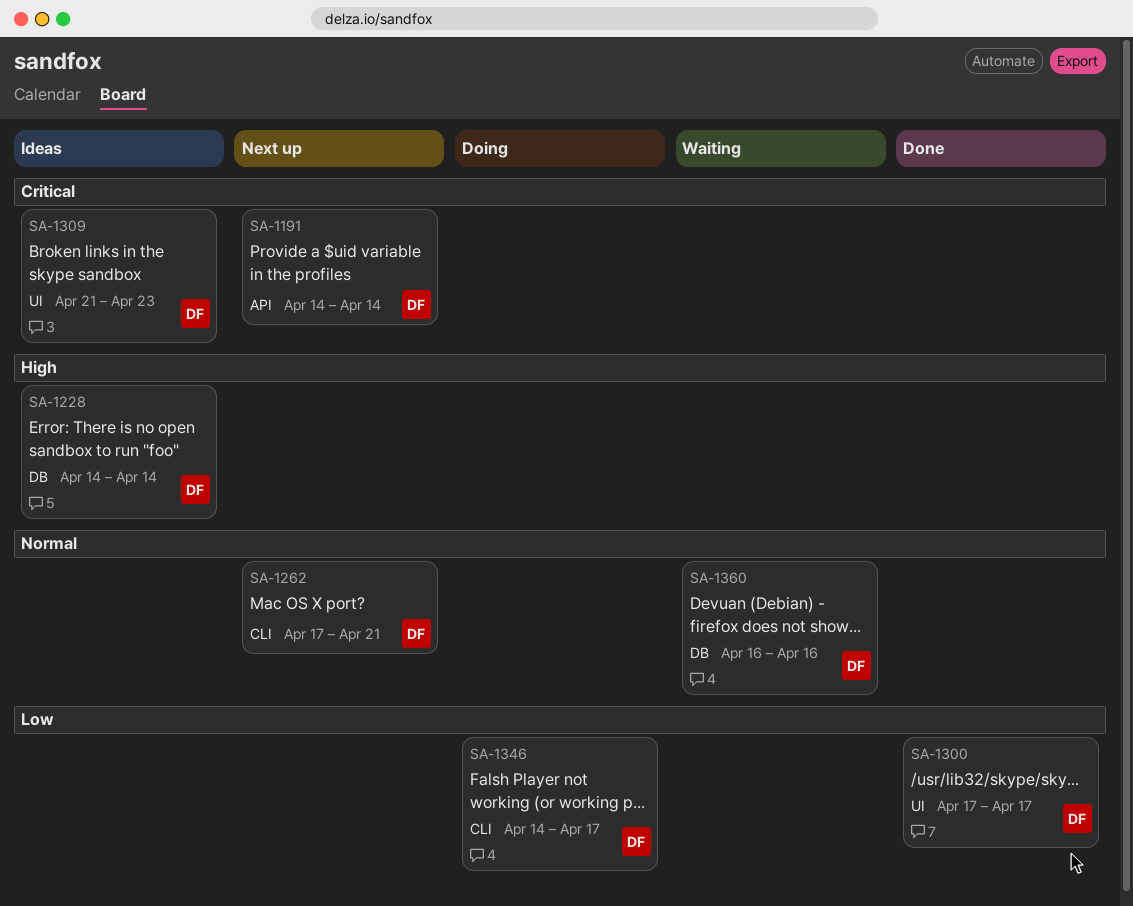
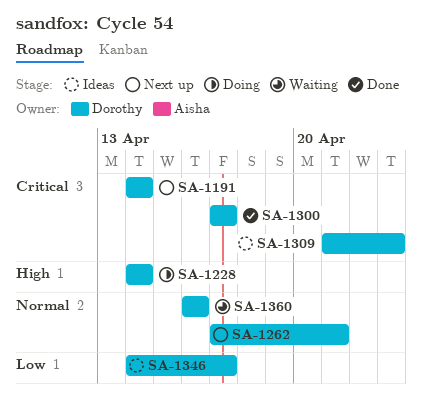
SA-1228, status: Ideas -> Doing
SA-1300, priority: Low -> Critical
SA-1346, status: Doing -> Ideas

